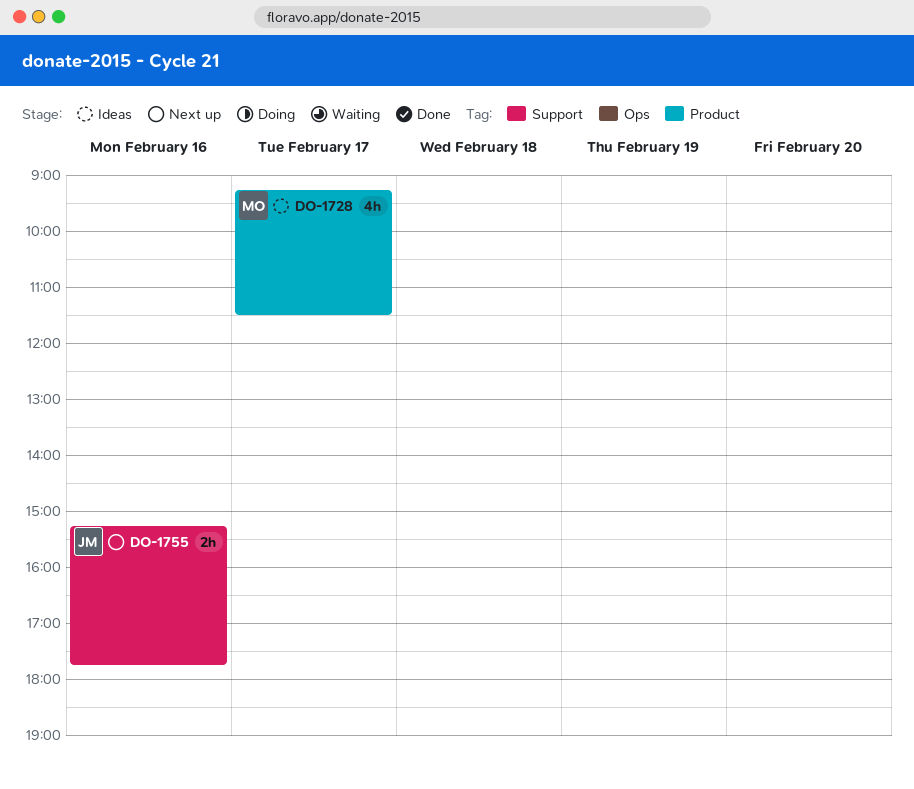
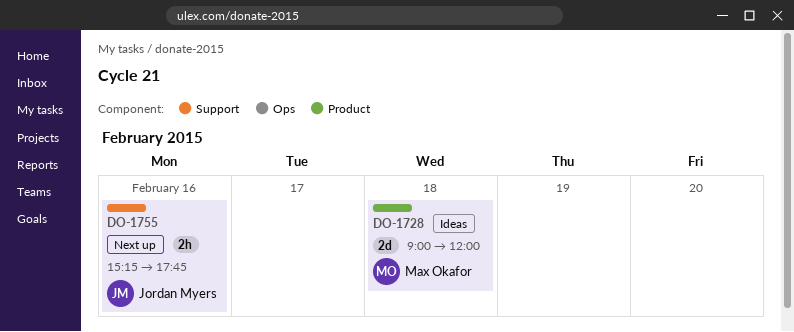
DO-1728, estimate: 4h -> 2d
DO-1728, day: Feb 17 -> Feb 18
DO-1728, begins: 09:15 -> 09:00
DO-1728, ends: 11:30 -> 12:00

